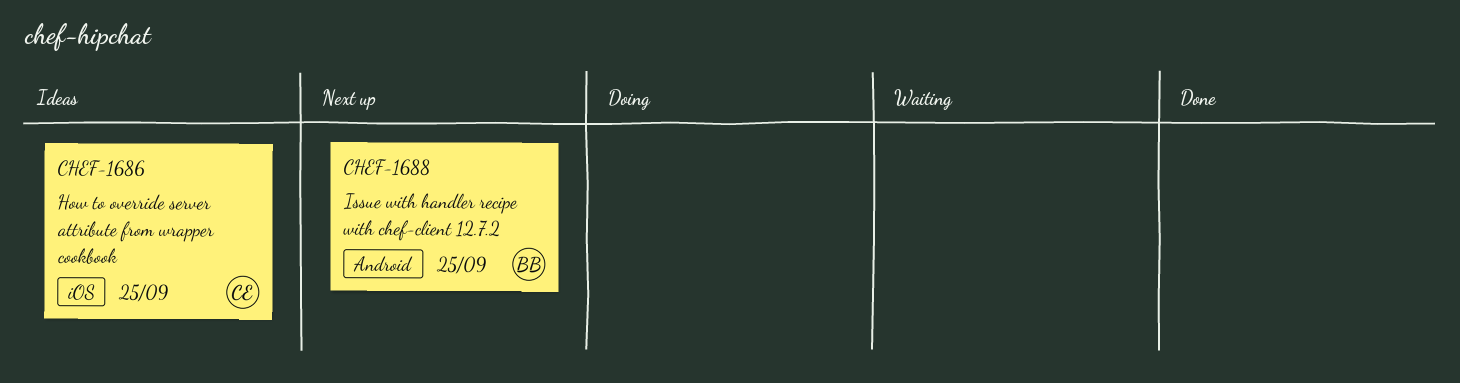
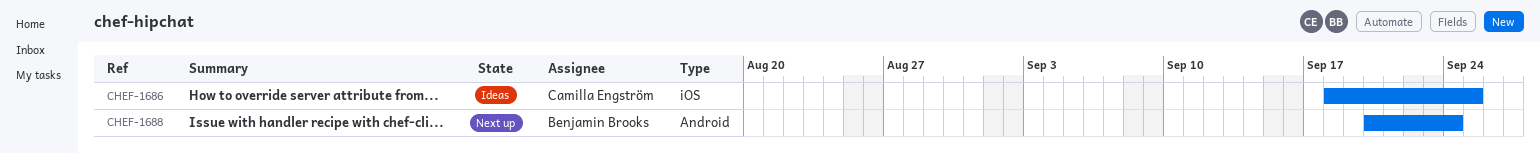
CHEF-1688, due: Sep 25 -> Sep 24

